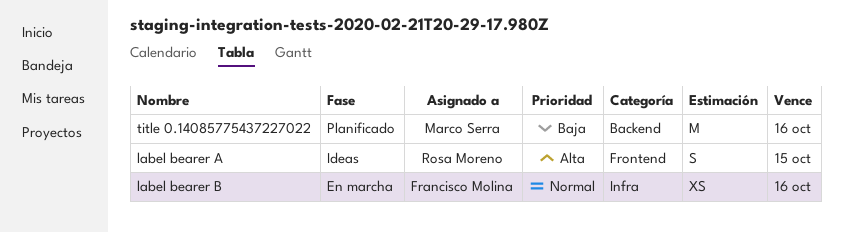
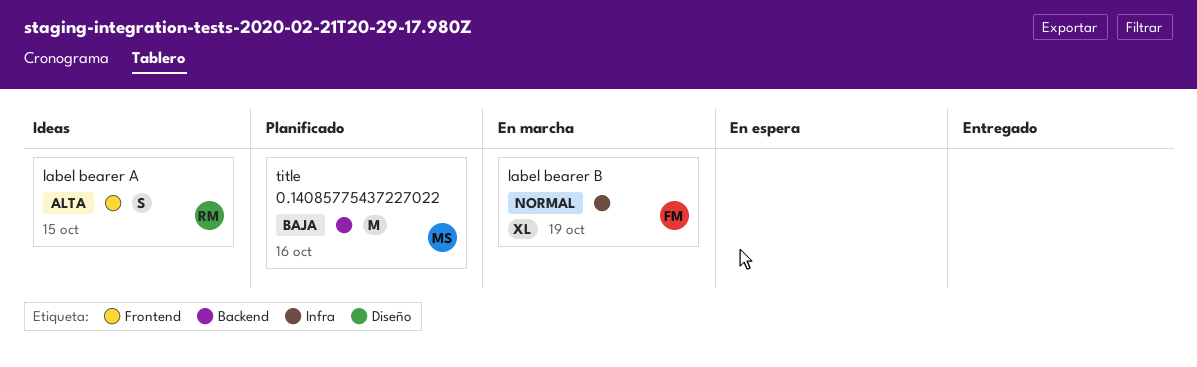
label bearer B, estimate: XS -> XL
label bearer B, due: Oct 16 -> Oct 19

